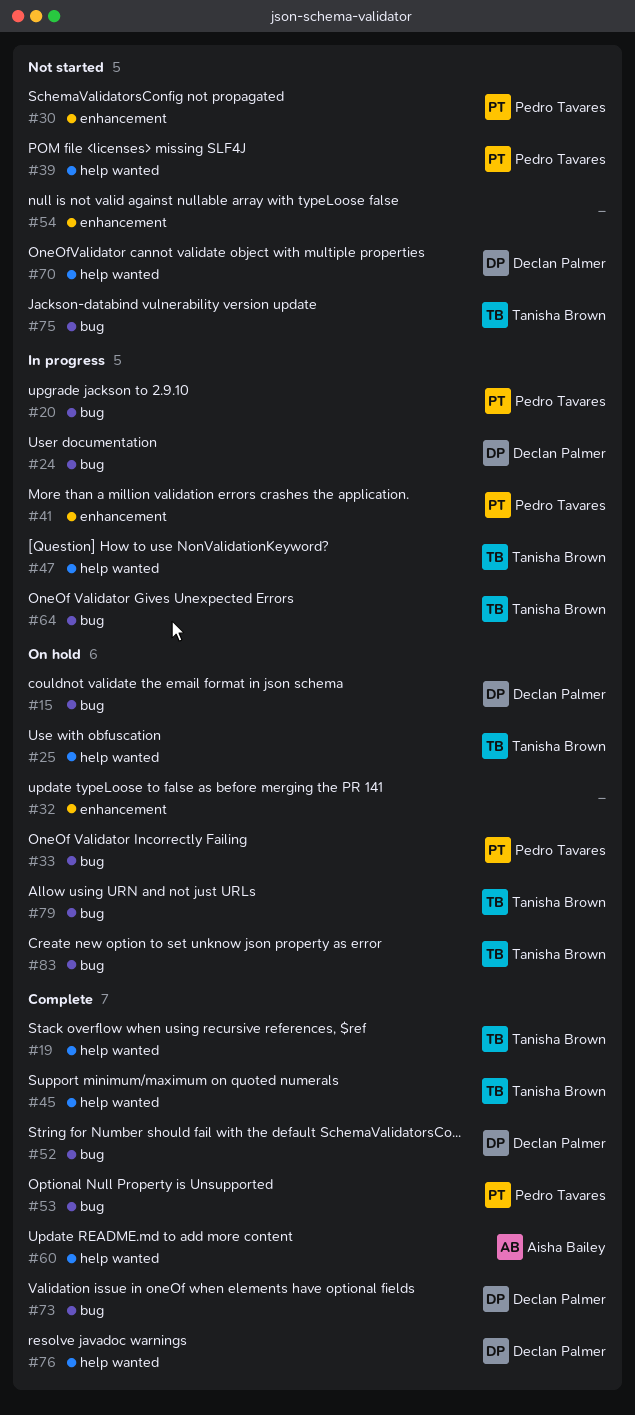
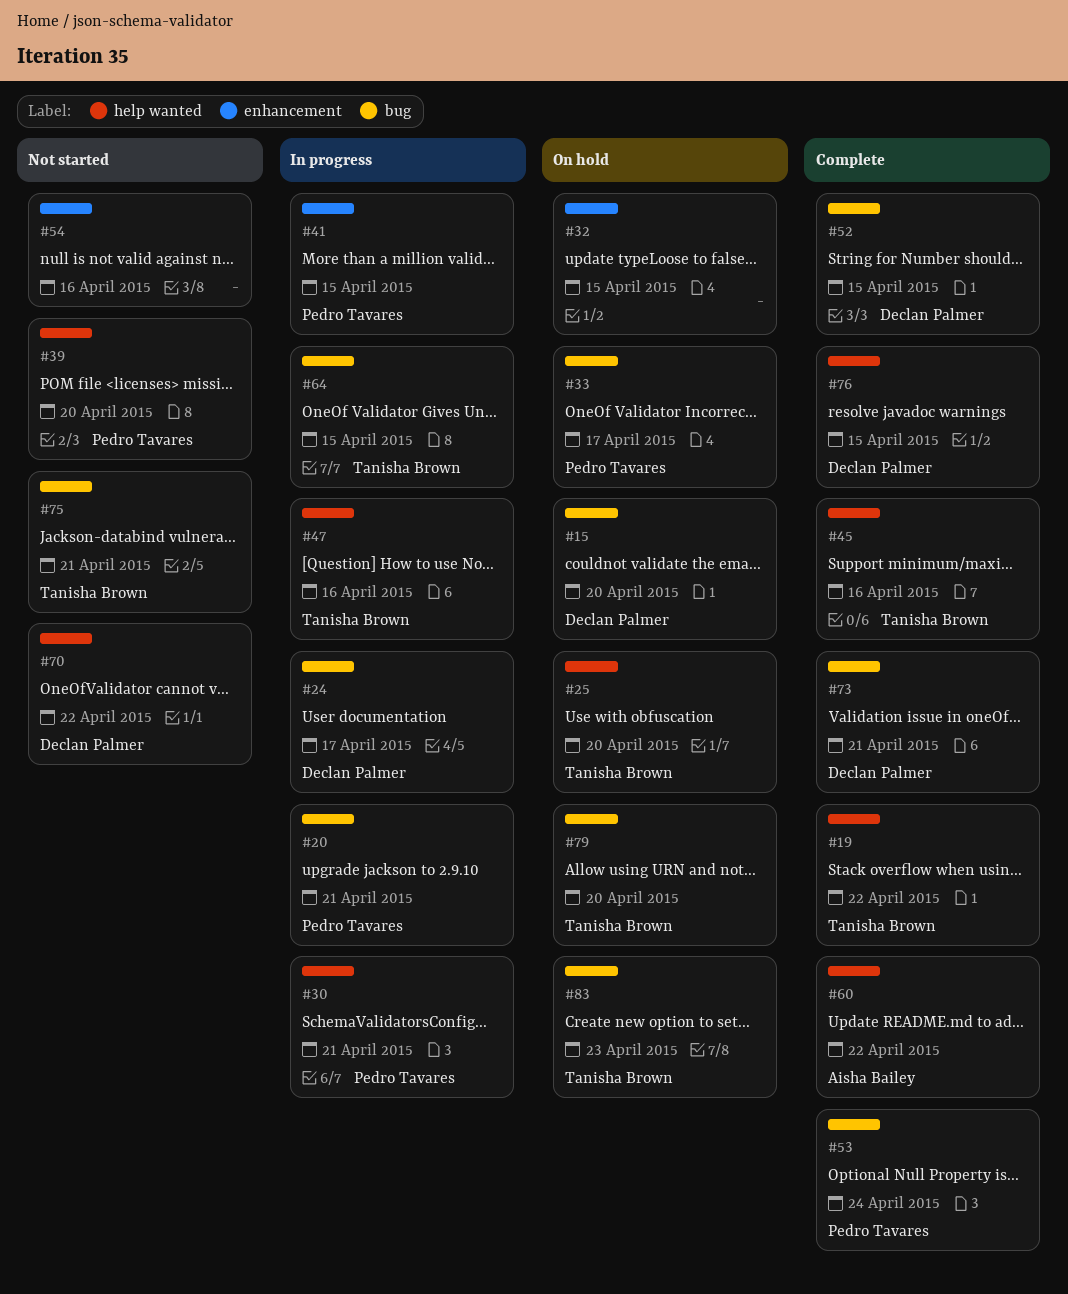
#30, status: Not started -> In progress
#30, label: enhancement -> help wanted

